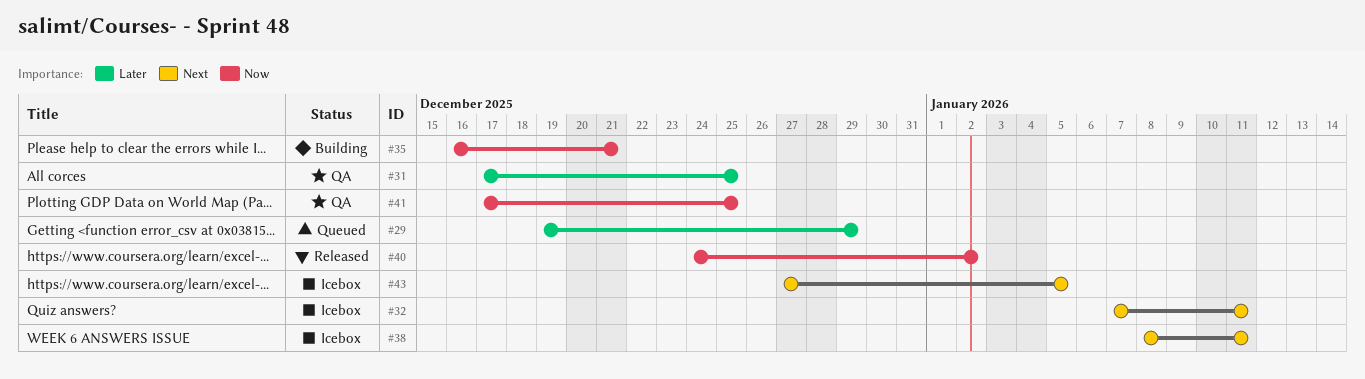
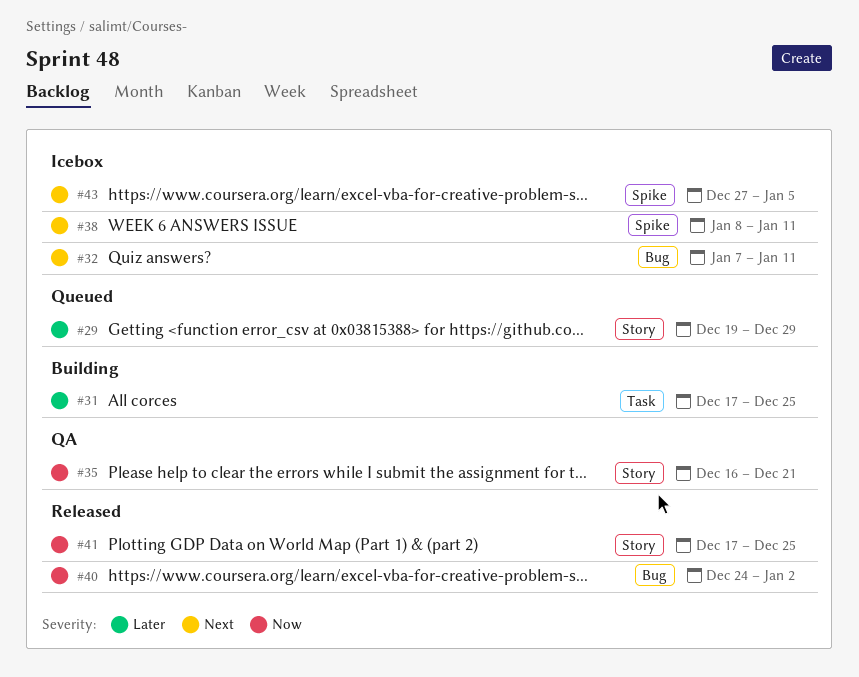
#31, status: QA -> Building
#35, status: Building -> QA
#41, status: QA -> Released

